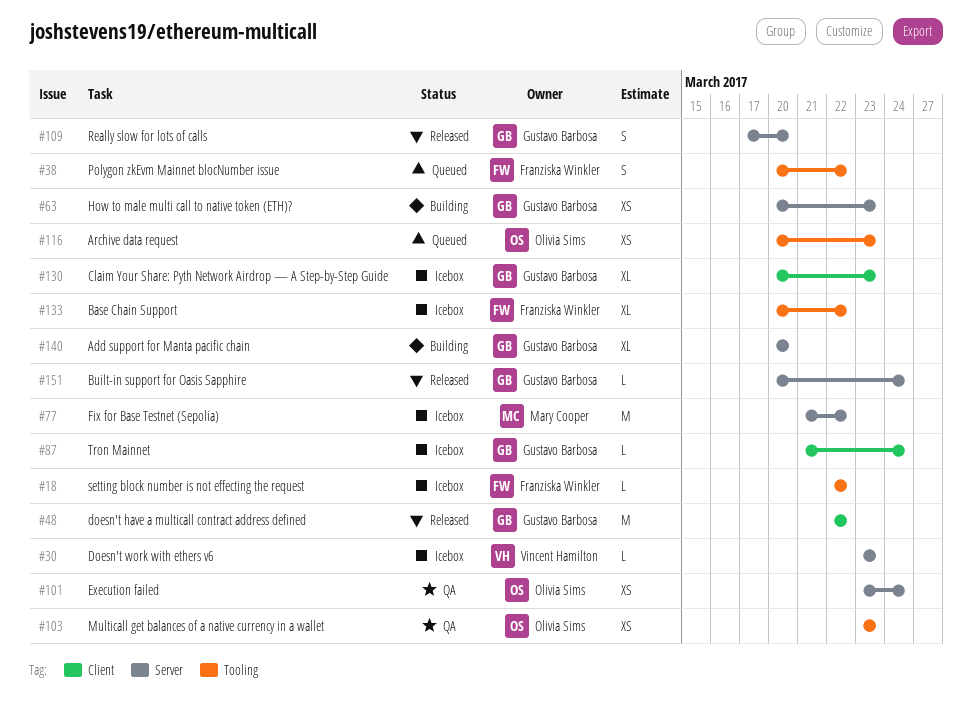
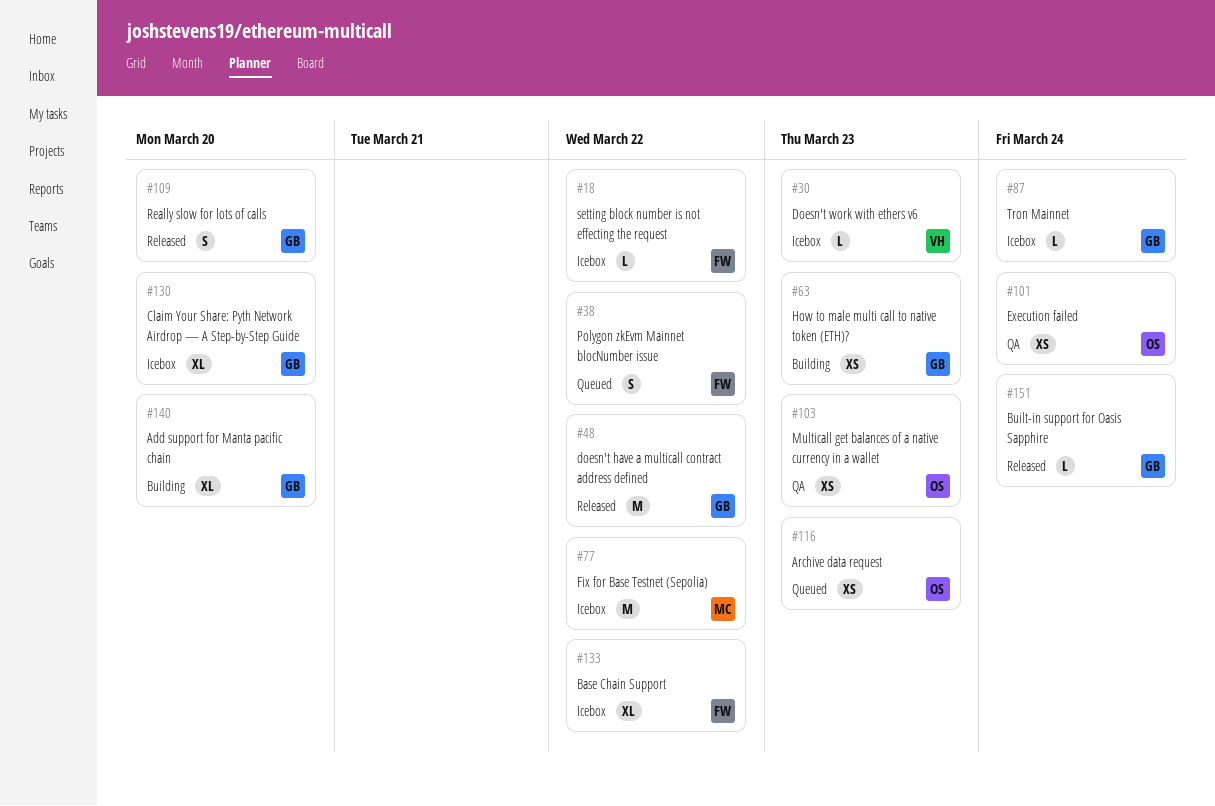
#130, due: Mar 23 -> Mar 20

